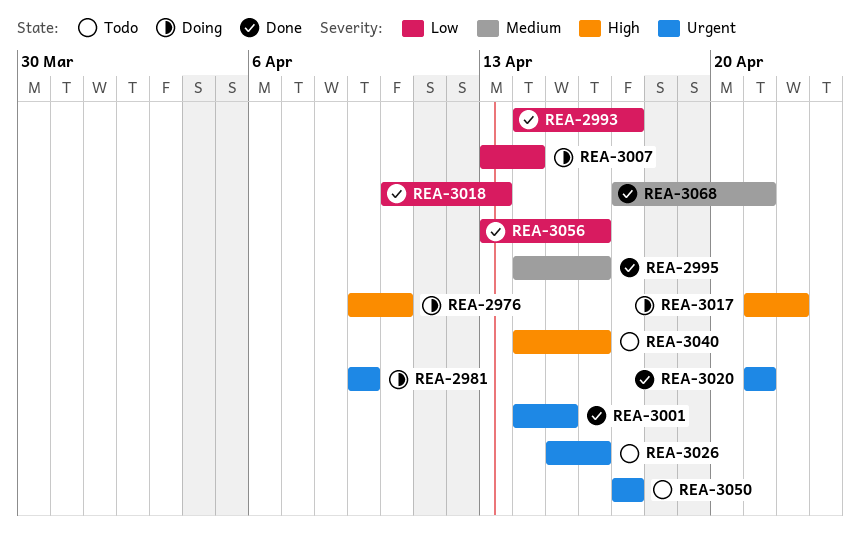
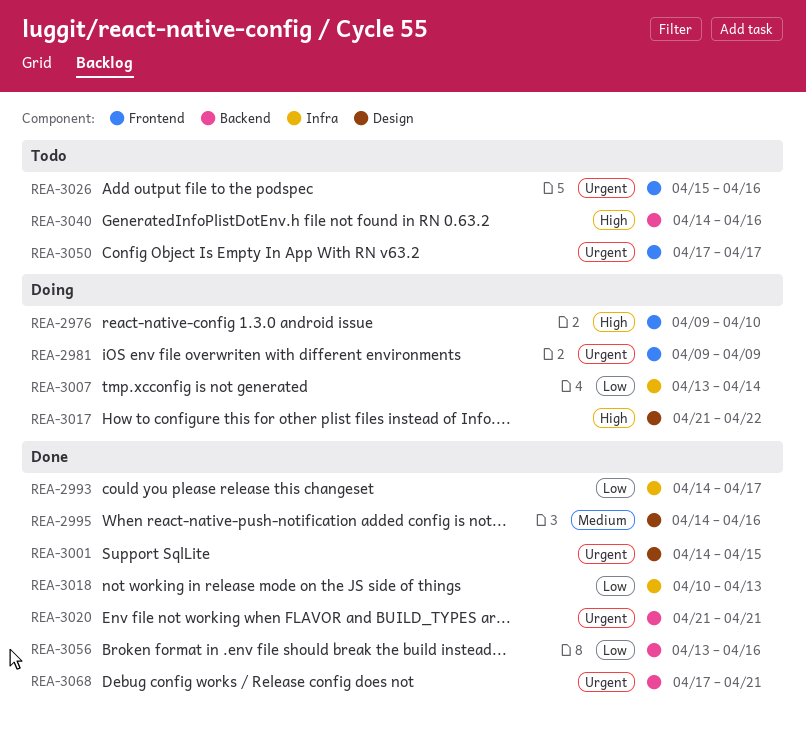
REA-3068, priority: Medium -> Urgent

